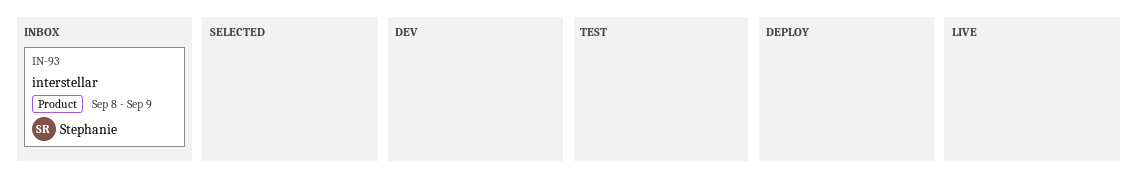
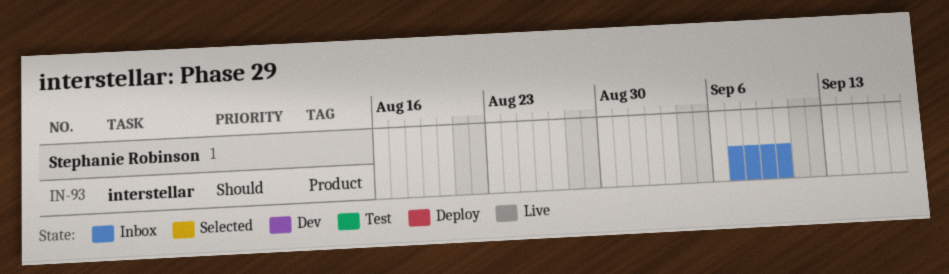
IN-93, start: Sep 8 -> Sep 7
IN-93, due: Sep 9 -> Sep 10

